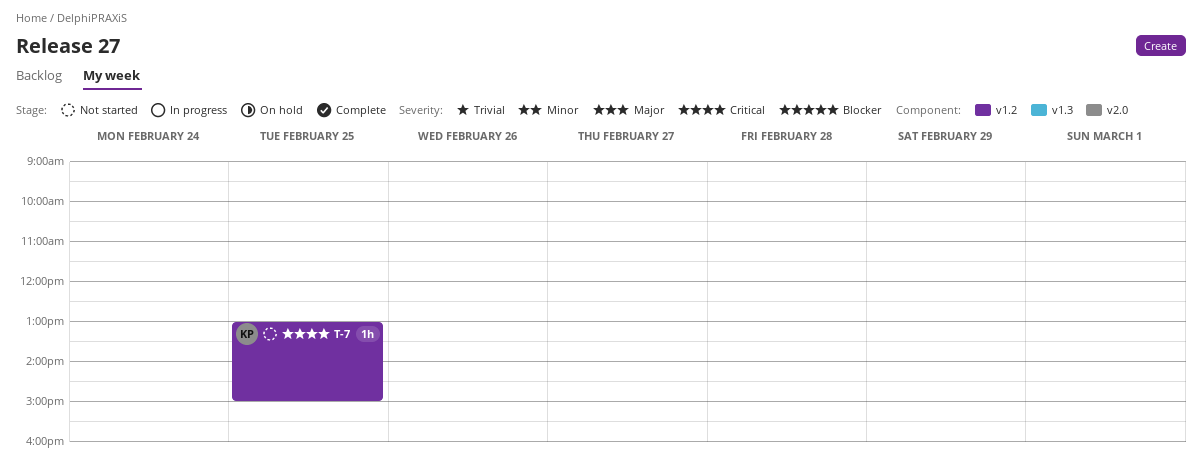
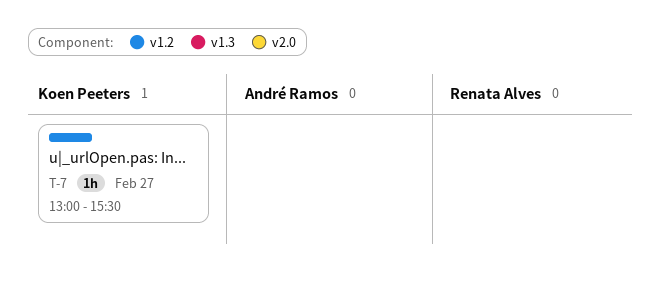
T-7, day: Feb 25 -> Feb 27
T-7, ends: 15:00 -> 15:30

